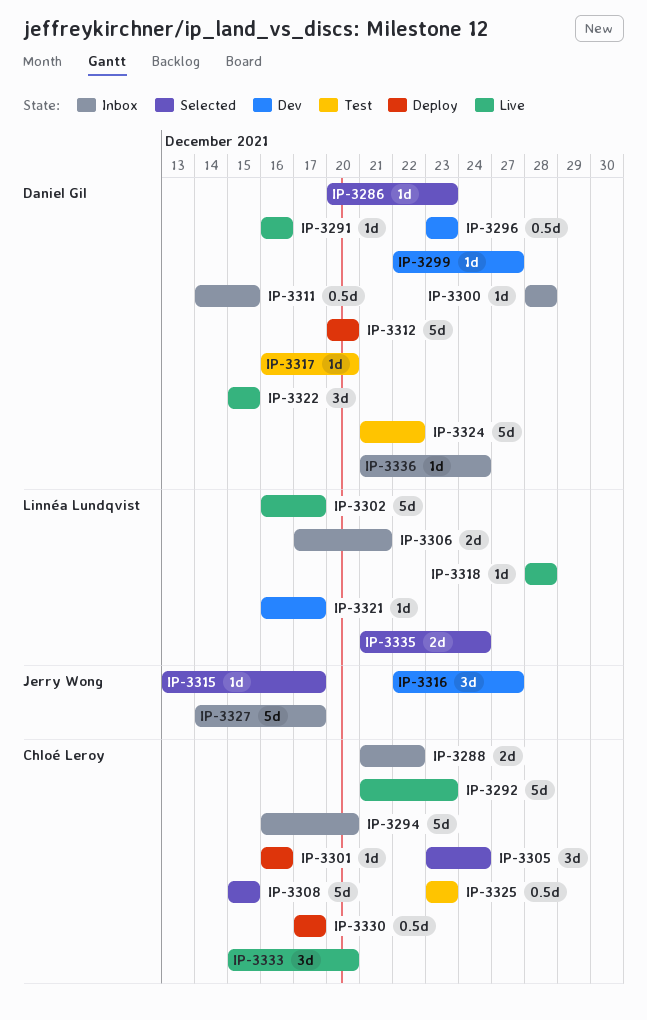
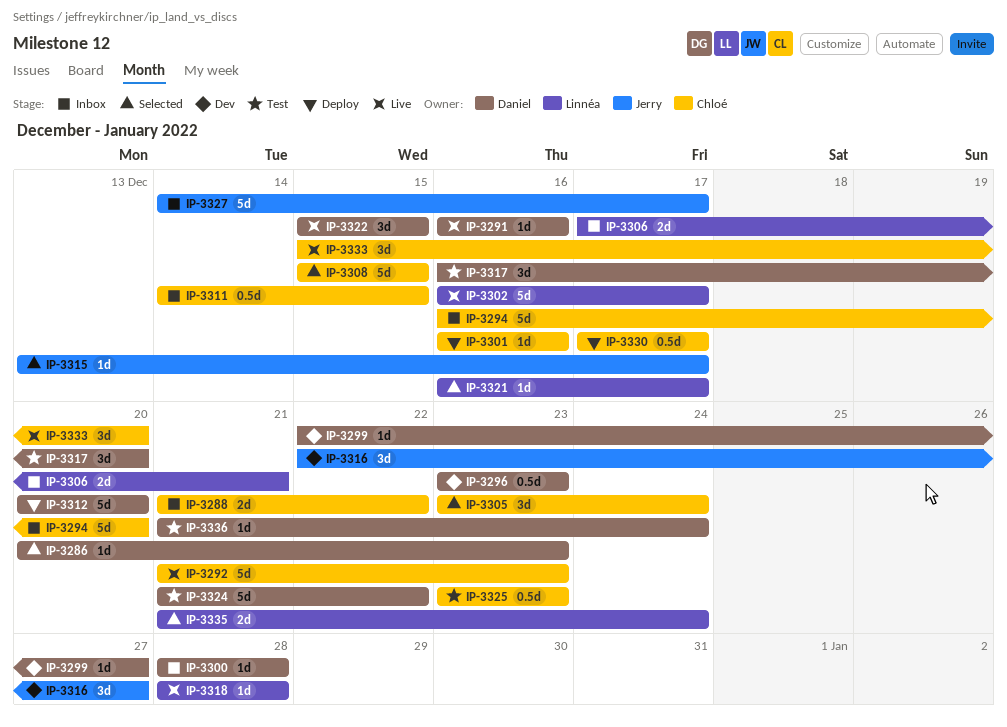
IP-3311, owner: Daniel Gil -> Chloé Leroy
IP-3317, estimate: 1d -> 3d
IP-3321, status: Dev -> Selected
IP-3336, status: Inbox -> Test

